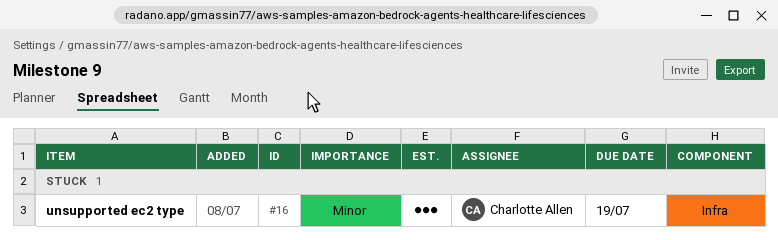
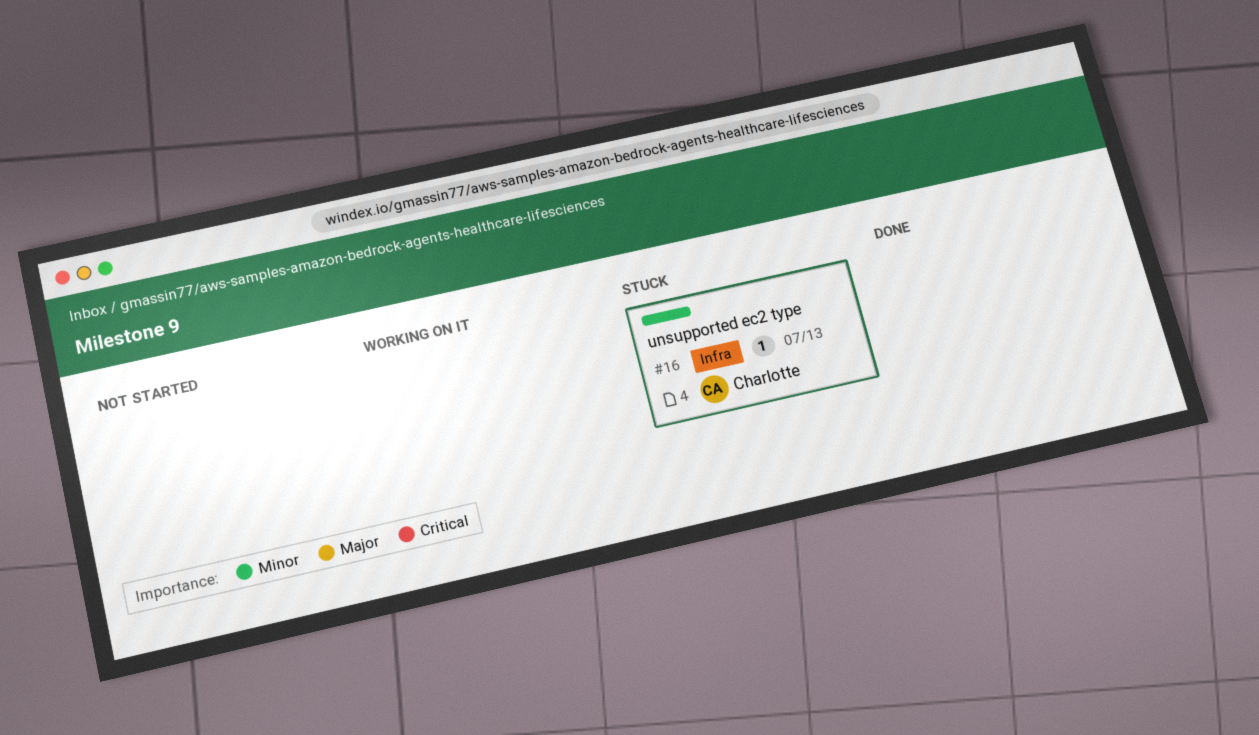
#16, estimate: 3 -> 1
#16, due: Jul 19 -> Jul 13

